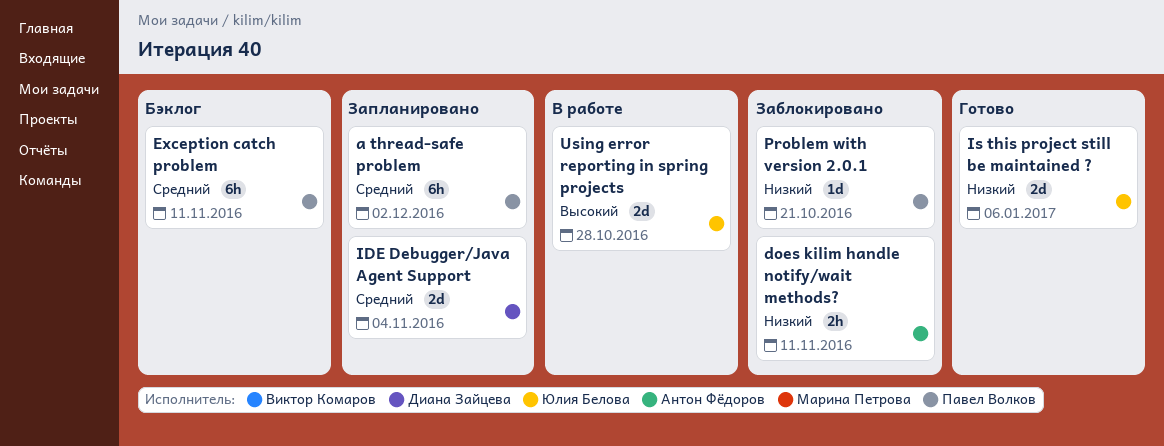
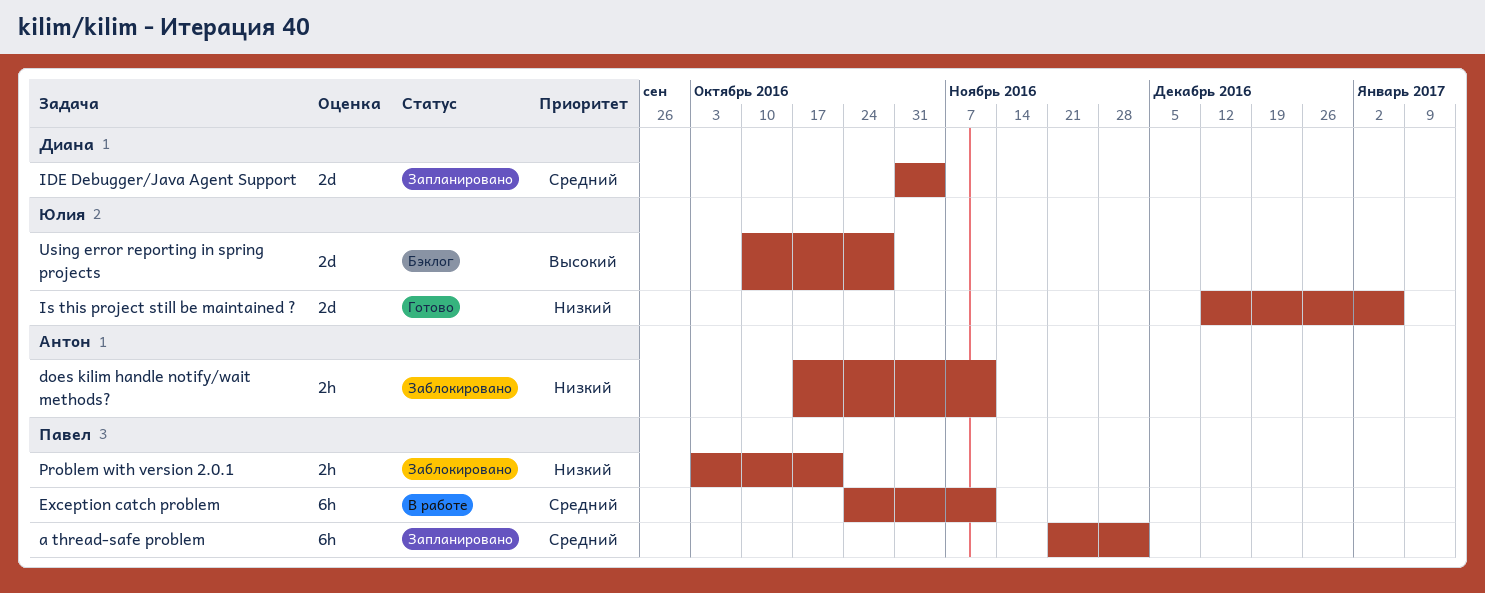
Exception catch problem, status: Бэклог -> В работе
Problem with version 2.0.1, estimate: 1d -> 2h
Using error reporting in spring projects, status: В работе -> Бэклог

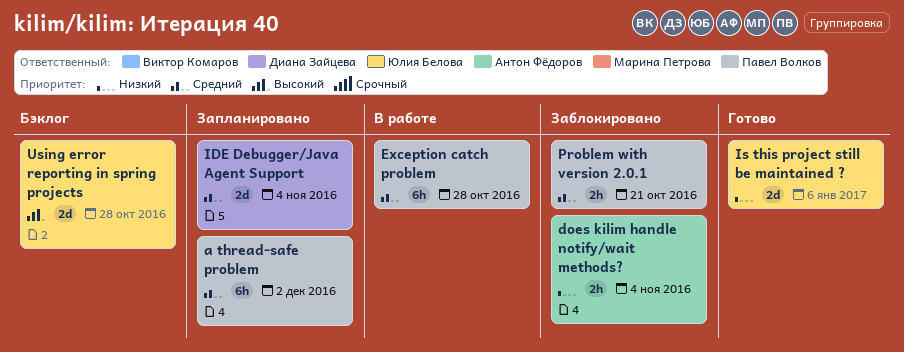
does kilim handle notify/wait methods?, due: Nov 11 -> Nov 4
Exception catch problem, due: Nov 11 -> Oct 28
Problem with version 2.0.1, priority: Низкий -> Средний

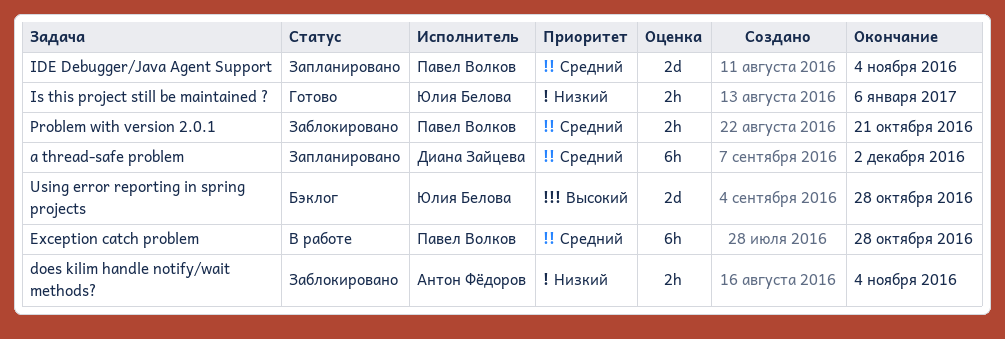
a thread-safe problem, owner: Павел Волков -> Диана Зайцева
IDE Debugger/Java Agent Support, owner: Диана Зайцева -> Павел Волков
Is this project still be maintained ?, estimate: 2d -> 2h

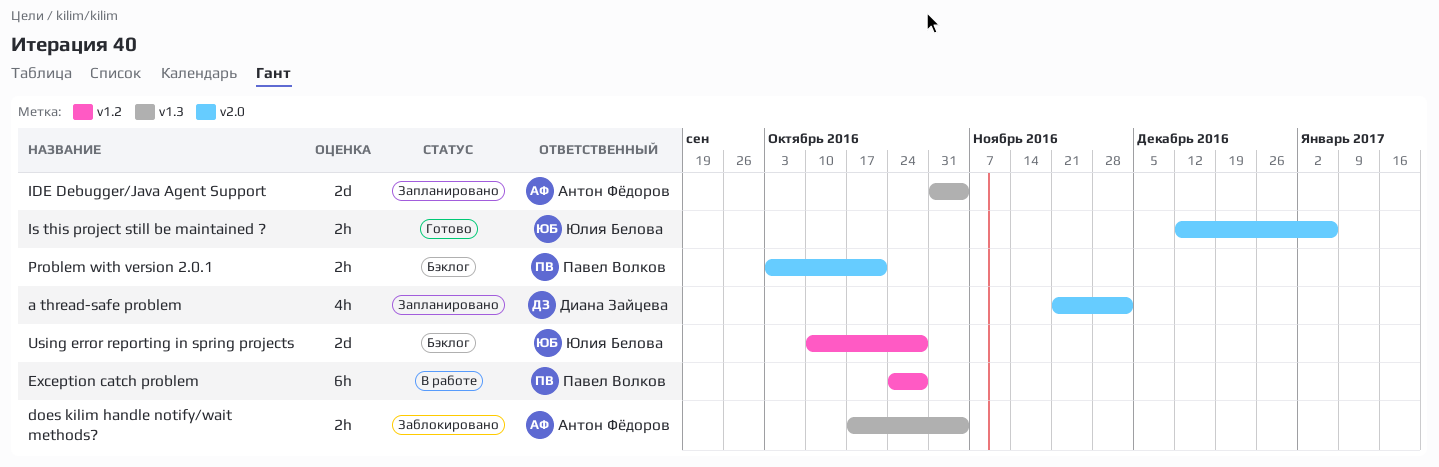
a thread-safe problem, estimate: 6h -> 4h
IDE Debugger/Java Agent Support, owner: Павел Волков -> Антон Фёдоров
Problem with version 2.0.1, status: Заблокировано -> Бэклог

